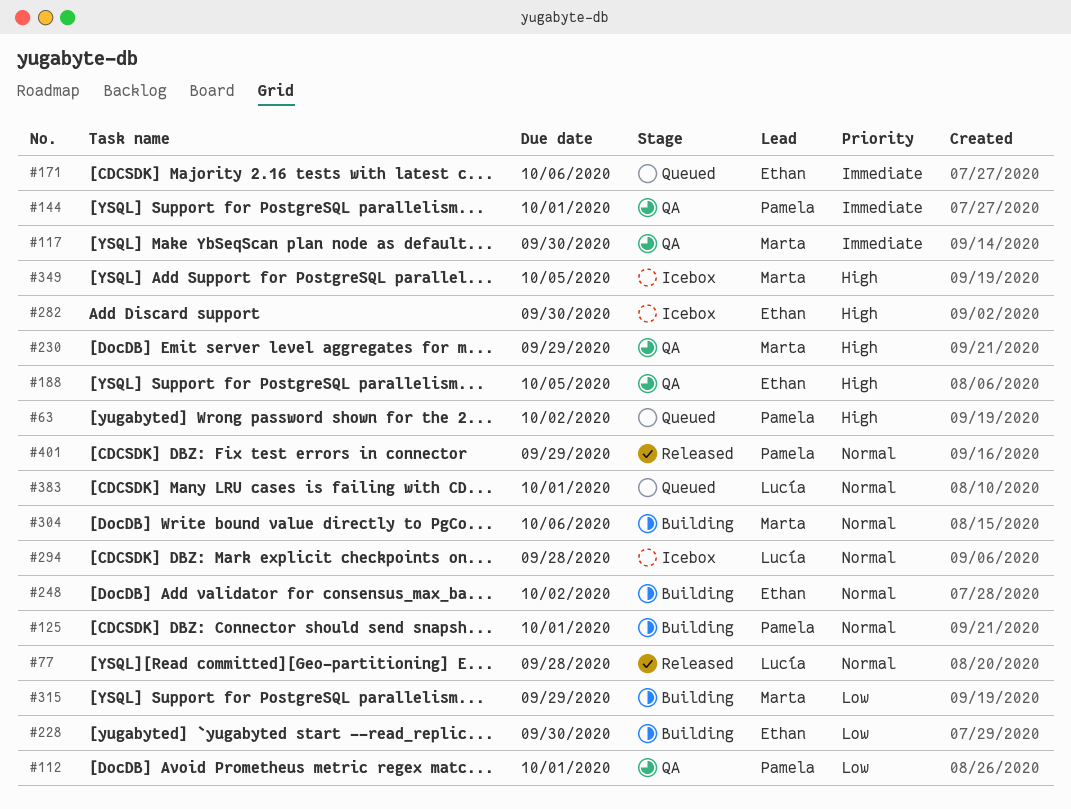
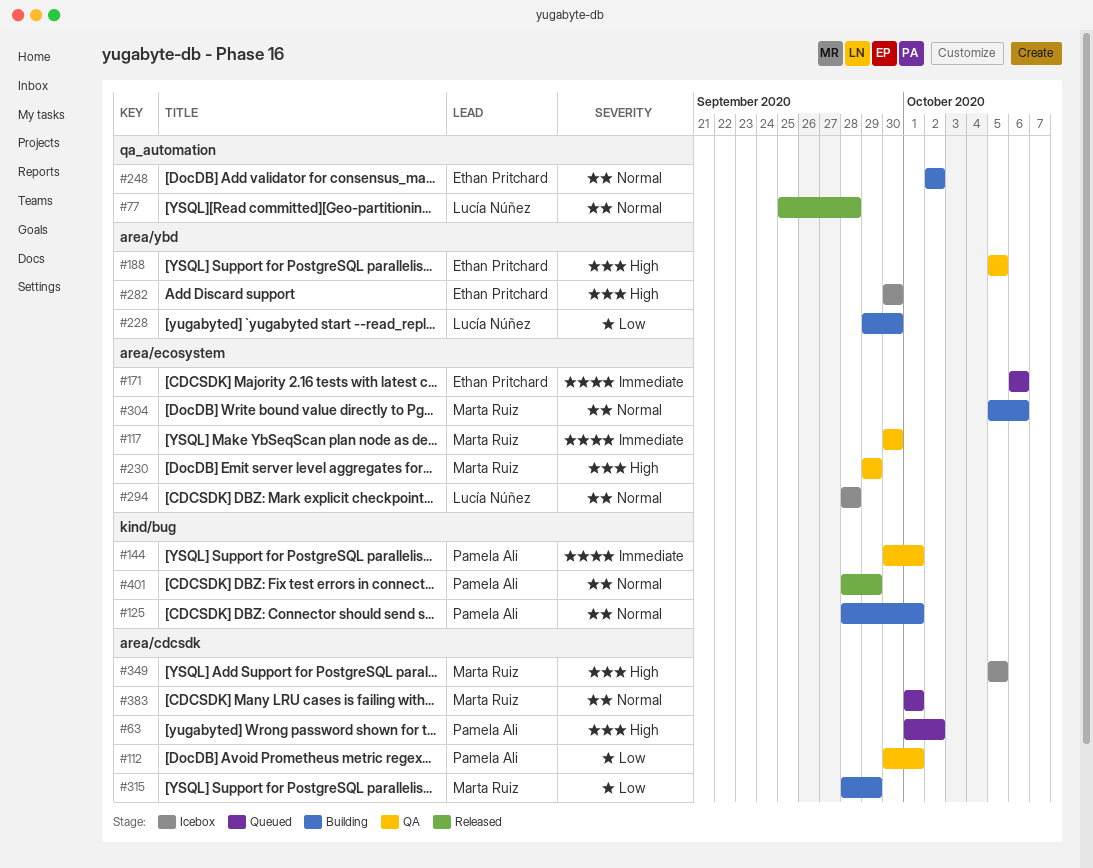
#228, owner: Ethan Pritchard -> Lucía Núñez
#383, owner: Lucía Núñez -> Marta Ruiz

